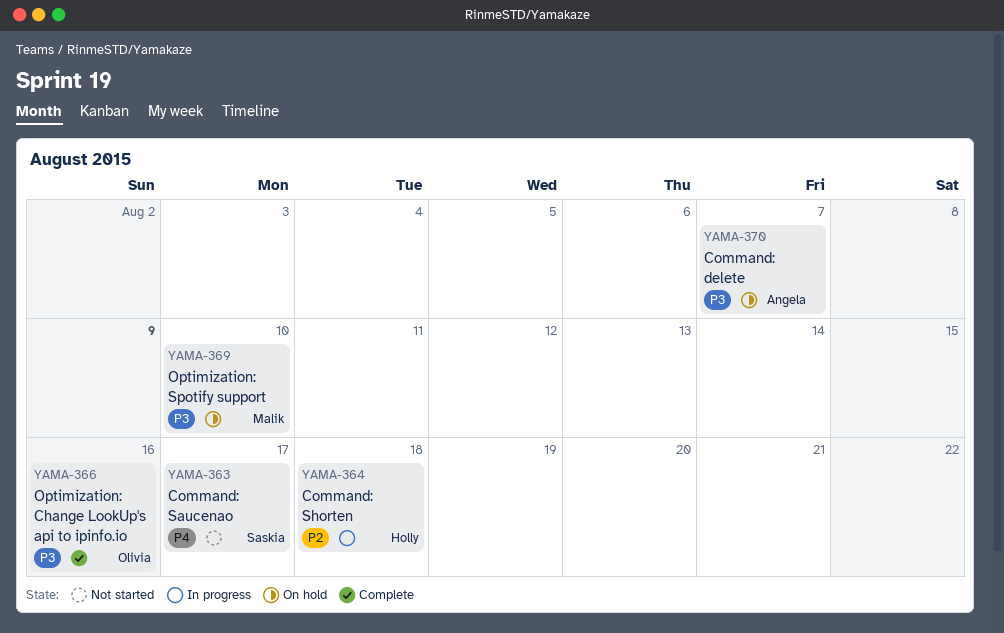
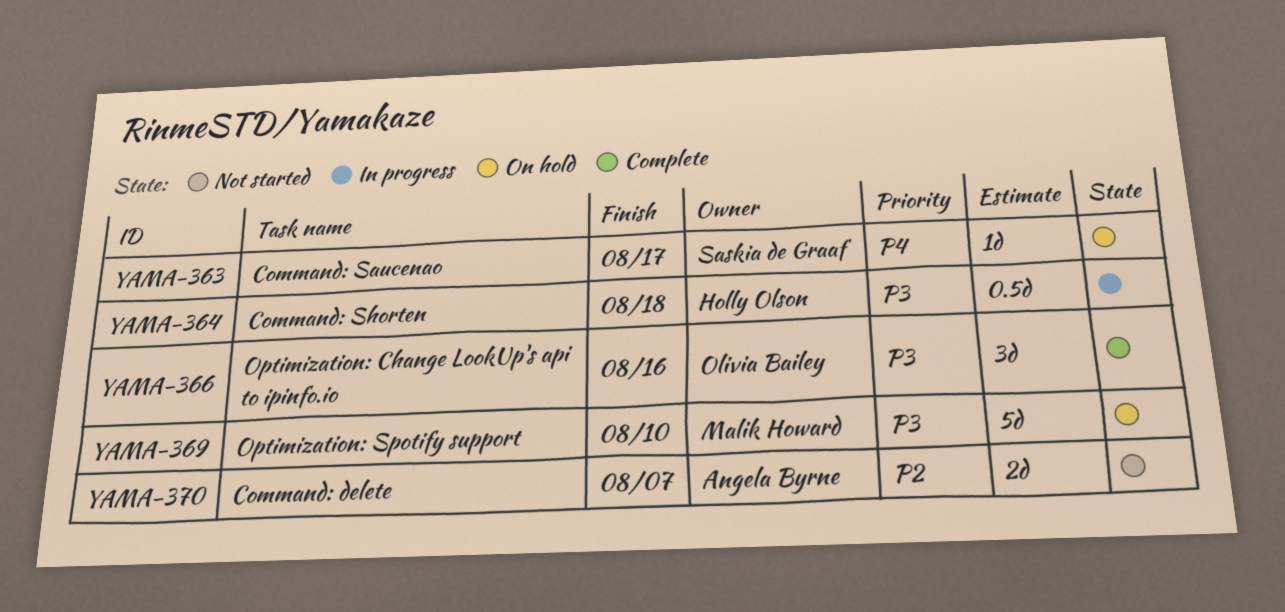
YAMA-363, status: Not started -> On hold
YAMA-364, priority: P2 -> P3
YAMA-370, status: On hold -> Not started
YAMA-370, priority: P3 -> P2

